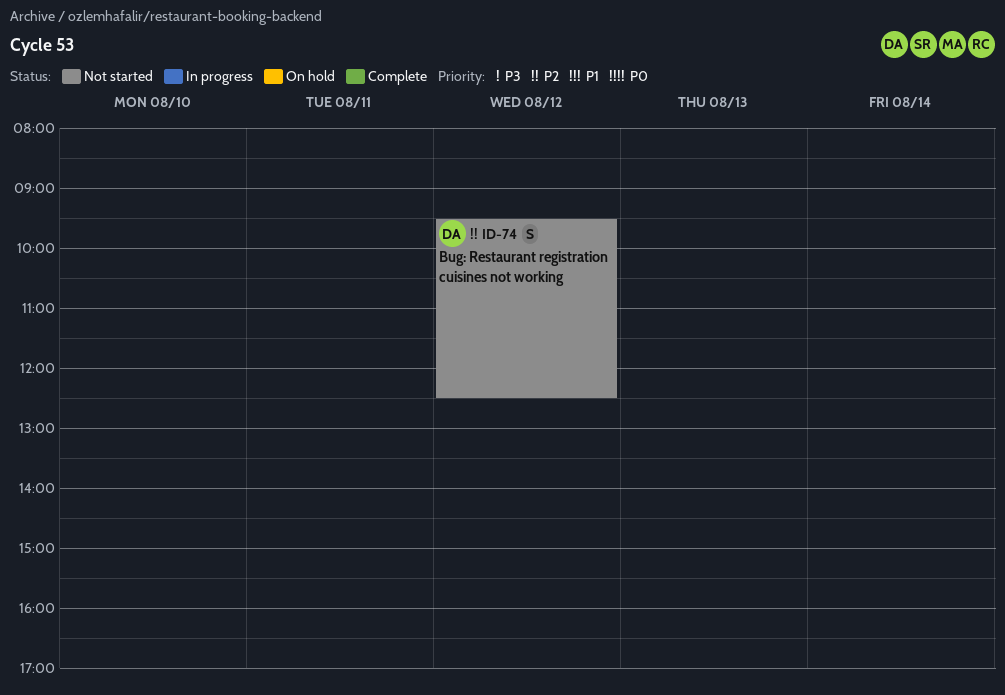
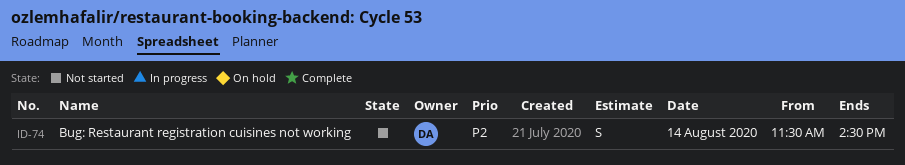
ID-74, day: Aug 12 -> Aug 14
ID-74, begins: 09:30 -> 11:30
ID-74, ends: 12:30 -> 14:30

